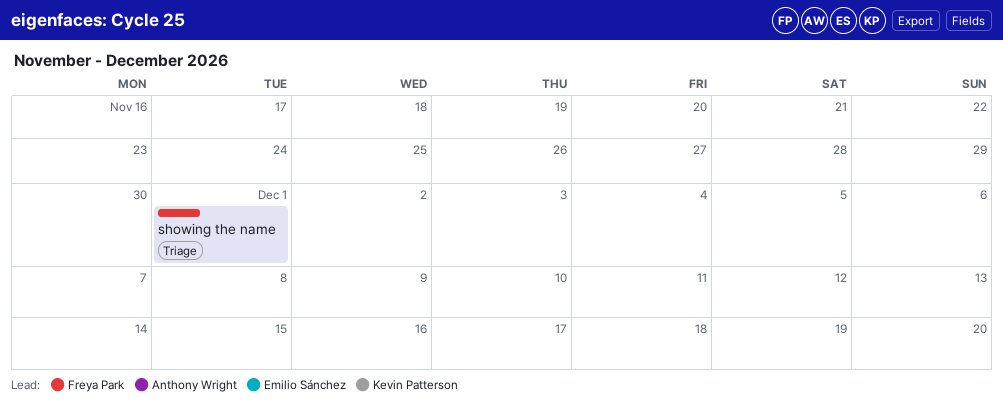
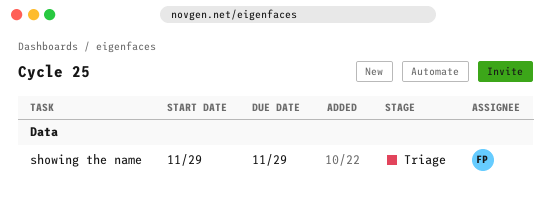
showing the name, due: Dec 1 -> Nov 29

